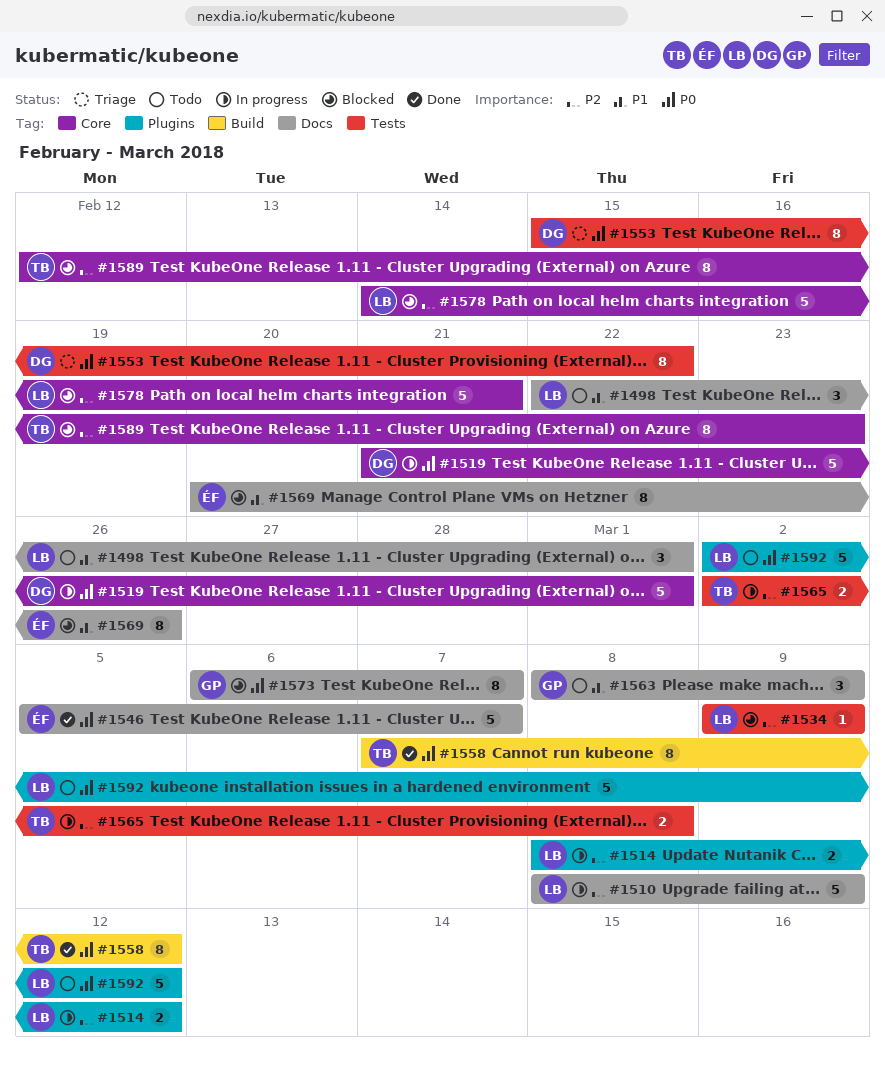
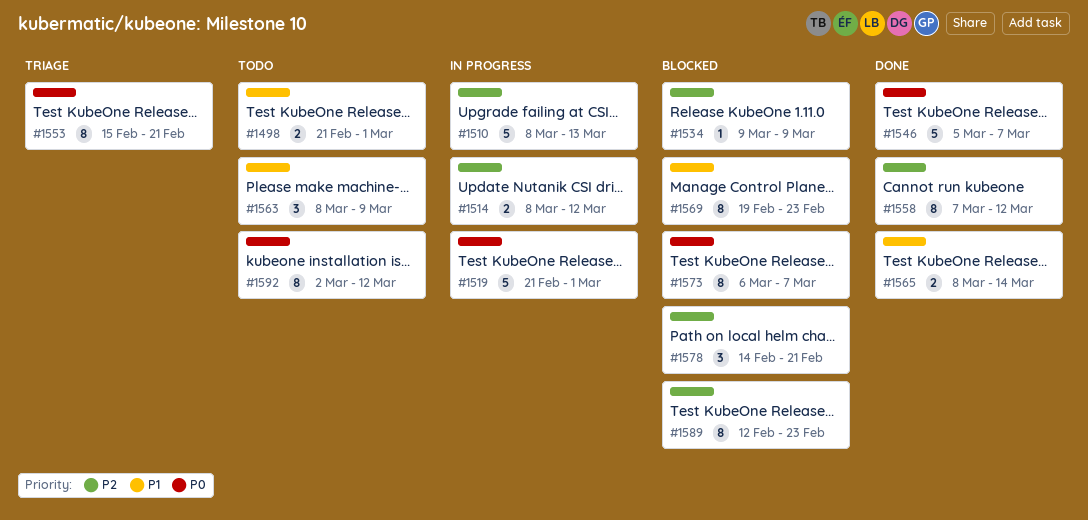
#1498, estimate: 3 -> 2
#1498, start: Feb 22 -> Feb 21
#1510, due: Mar 9 -> Mar 13
#1553, due: Feb 22 -> Feb 21
#1558, priority: P0 -> P2
#1565, status: In progress -> Done
#1565, priority: P2 -> P1
#1565, start: Mar 2 -> Mar 8
#1565, due: Mar 8 -> Mar 14
#1569, start: Feb 20 -> Feb 19
#1569, due: Feb 26 -> Feb 23
#1578, estimate: 5 -> 3
#1592, estimate: 5 -> 8

